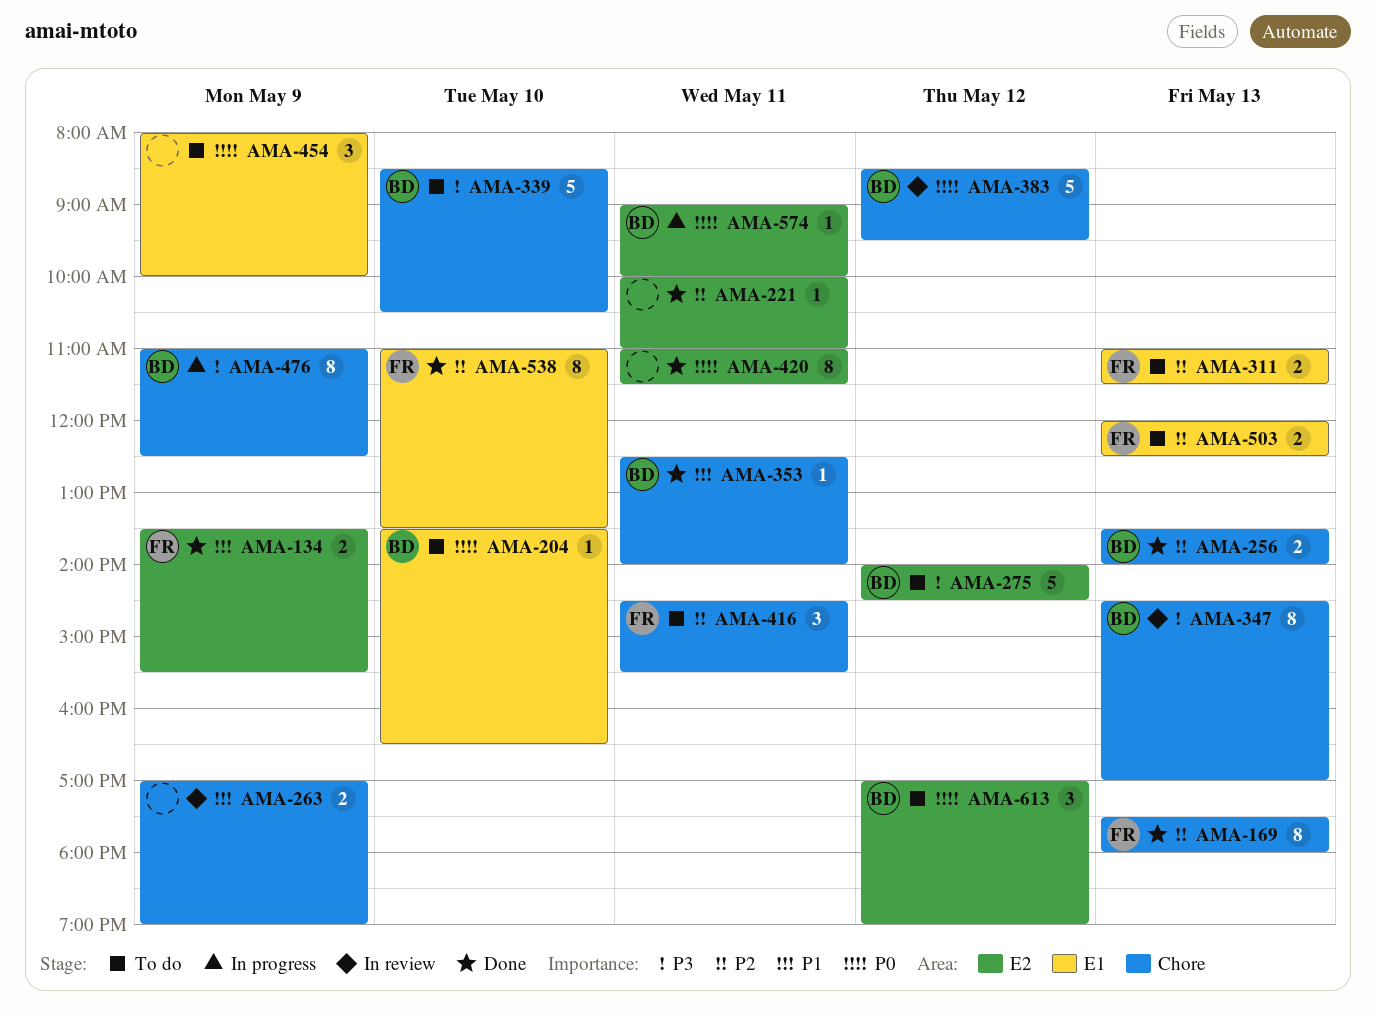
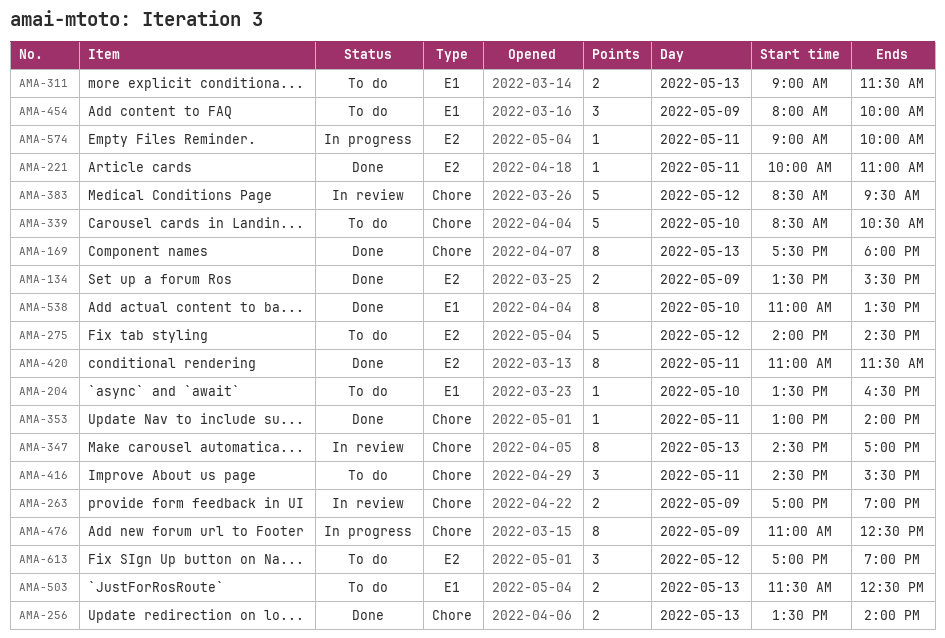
AMA-311, begins: 11:00 -> 09:00
AMA-353, begins: 12:30 -> 13:00
AMA-503, begins: 12:00 -> 11:30

